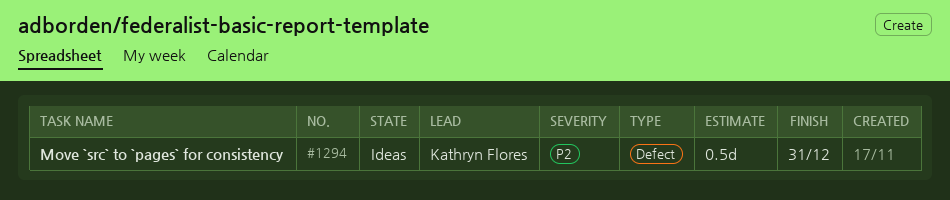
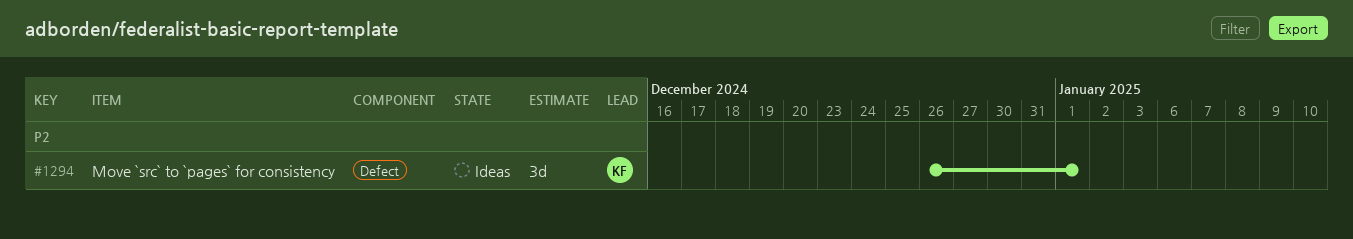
#1294, estimate: 0.5d -> 3d
#1294, due: Dec 31 -> Jan 1

